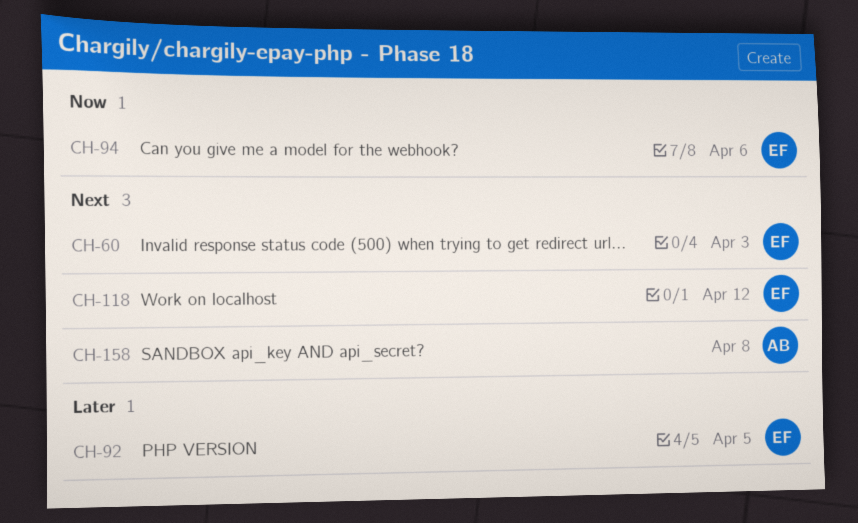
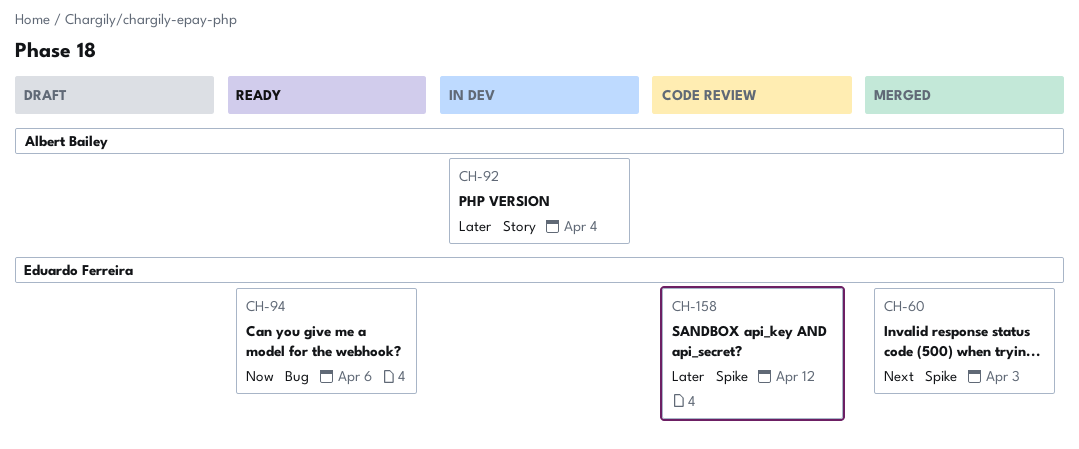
CH-92, owner: Eduardo Ferreira -> Albert Bailey
CH-92, due: Apr 5 -> Apr 4
CH-118: present -> none
CH-158, owner: Albert Bailey -> Eduardo Ferreira
CH-158, priority: Next -> Later
CH-158, due: Apr 8 -> Apr 12

